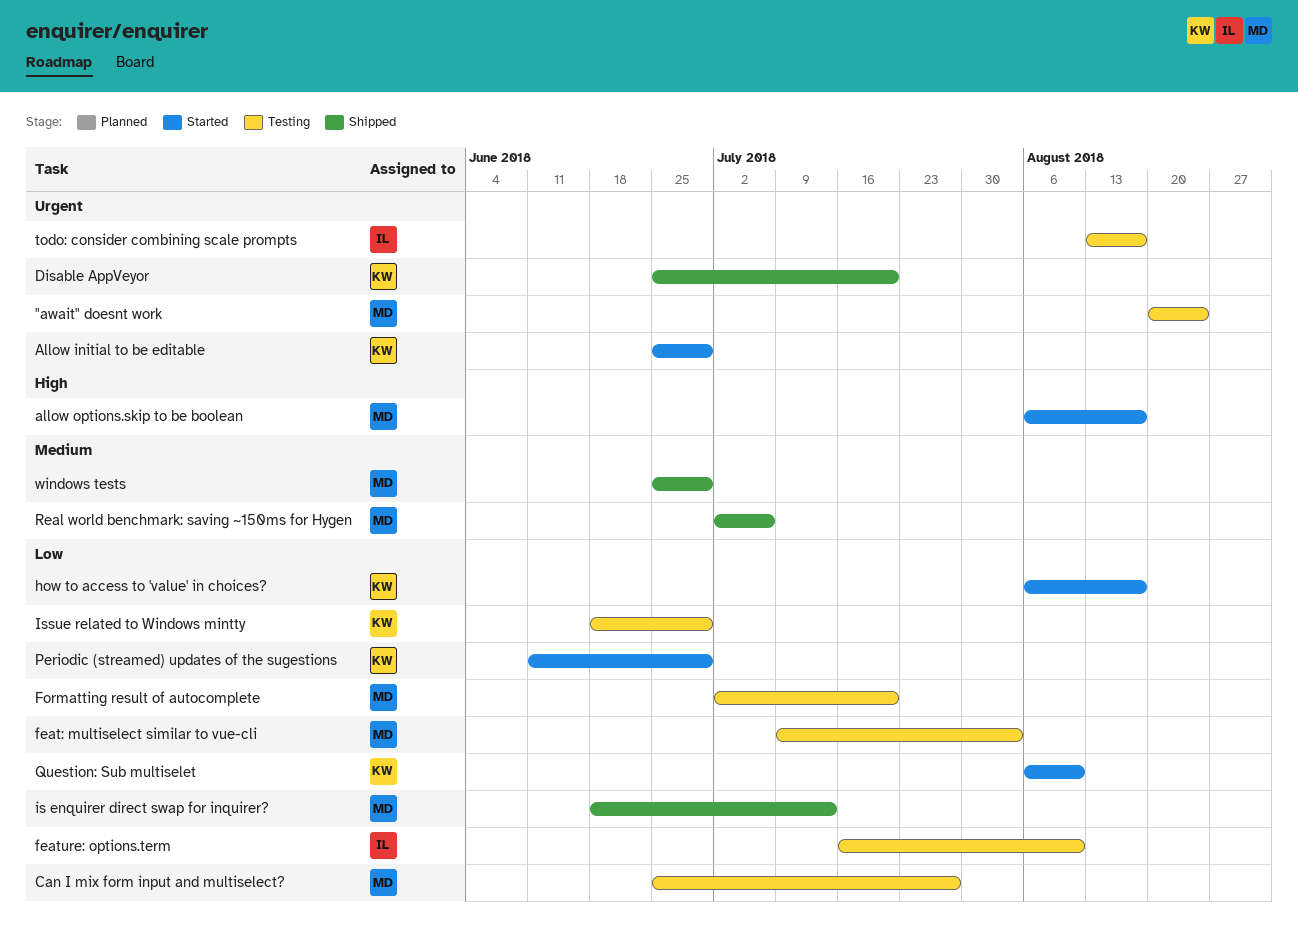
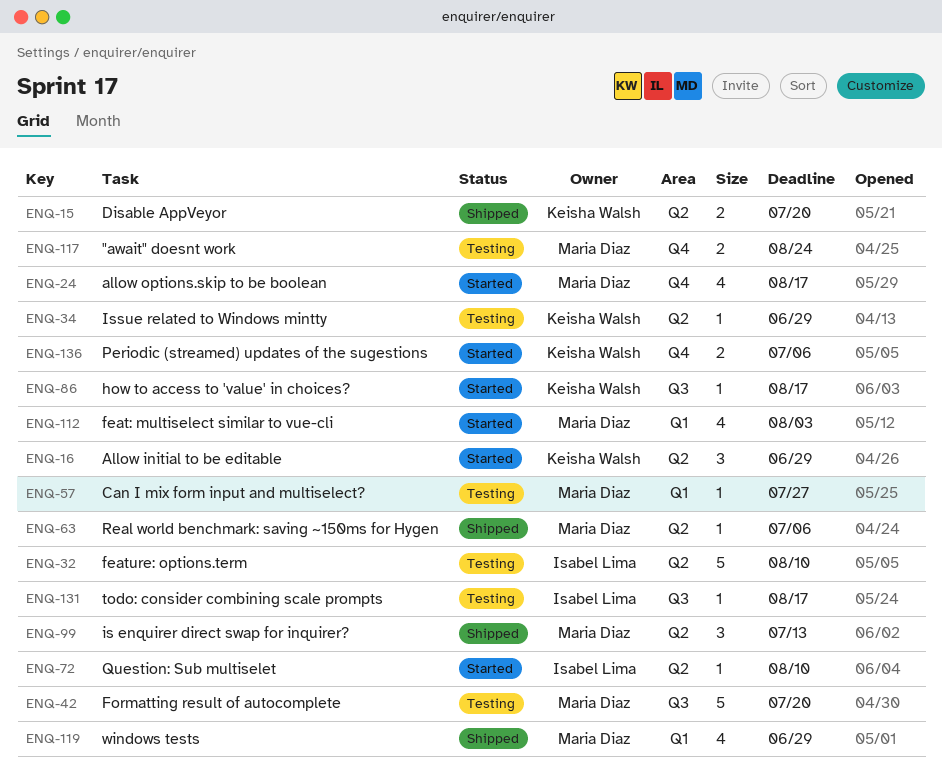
feat: multiselect similar to vue-cli, status: Testing -> Started
Periodic (streamed) updates of the sugestions, due: Jun 29 -> Jul 6
Question: Sub multiselet, owner: Keisha Walsh -> Isabel Lima

